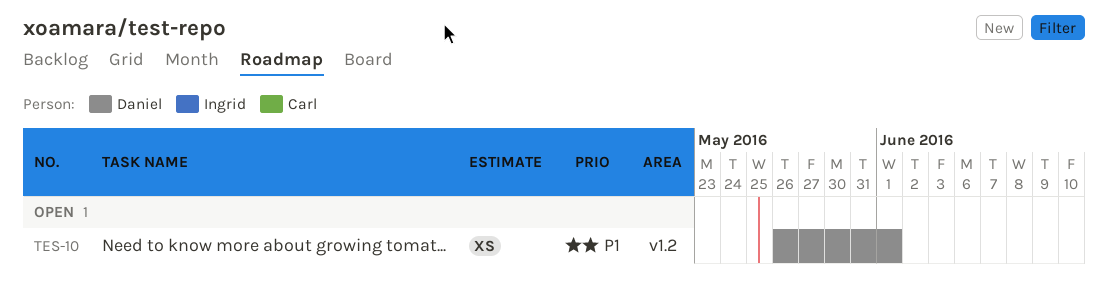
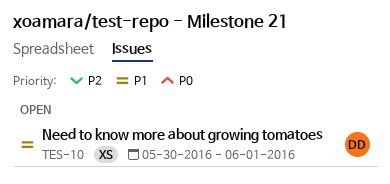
TES-10, start: May 26 -> May 30

